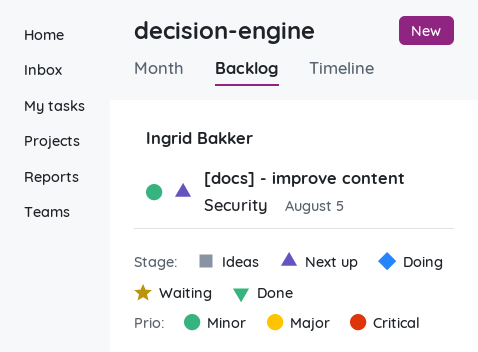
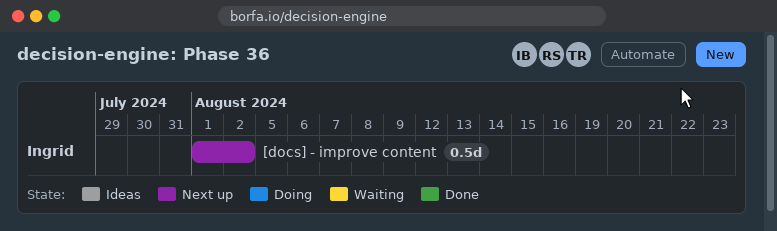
[docs] - improve content, due: Aug 5 -> Aug 2

